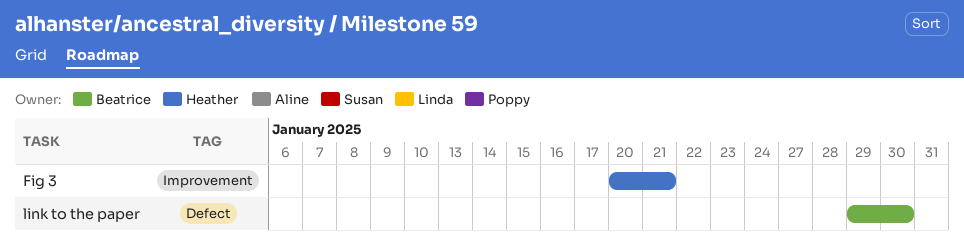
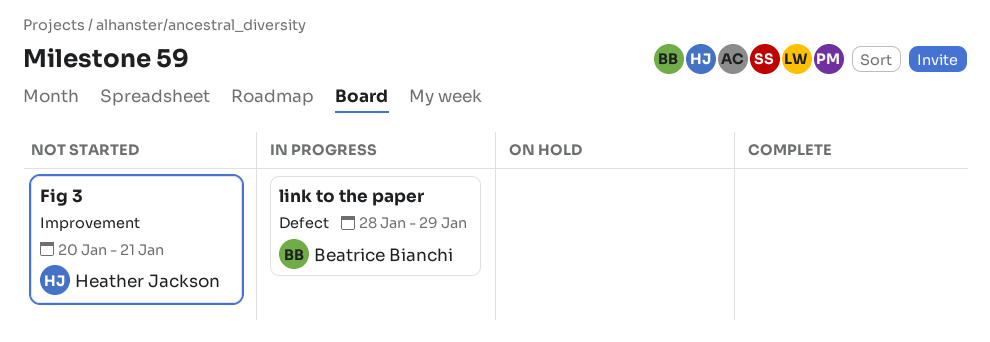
link to the paper, start: Jan 29 -> Jan 28
link to the paper, due: Jan 30 -> Jan 29

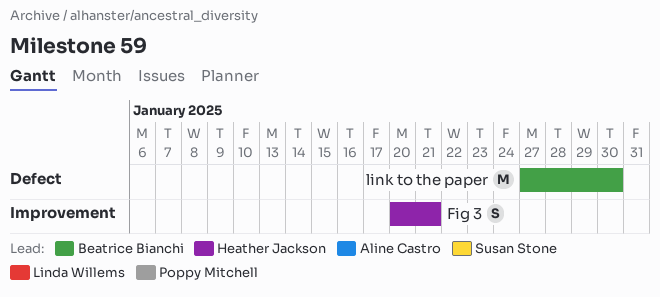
link to the paper, start: Jan 28 -> Jan 27
link to the paper, due: Jan 29 -> Jan 30

